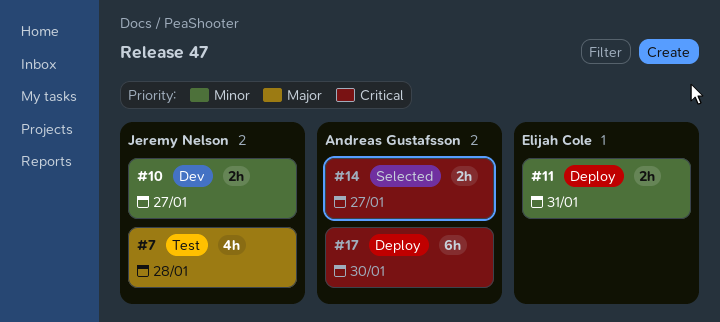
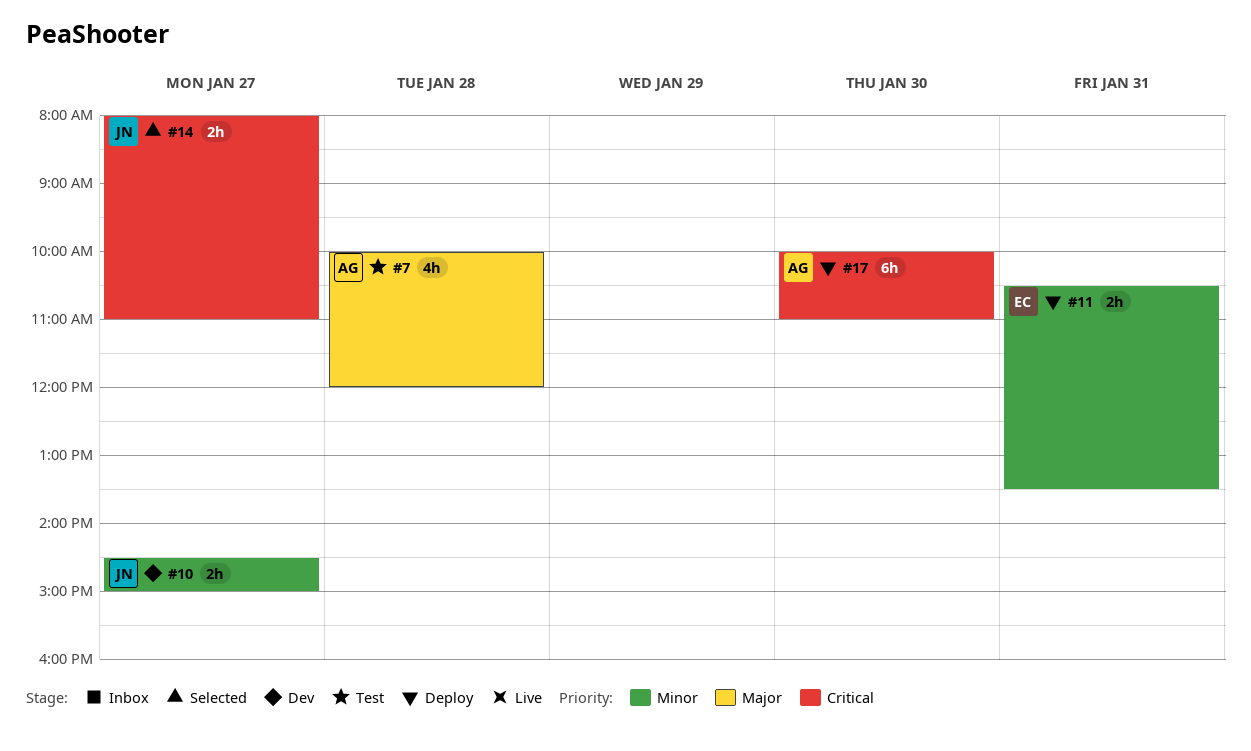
#7, owner: Jeremy Nelson -> Andreas Gustafsson
#14, owner: Andreas Gustafsson -> Jeremy Nelson

